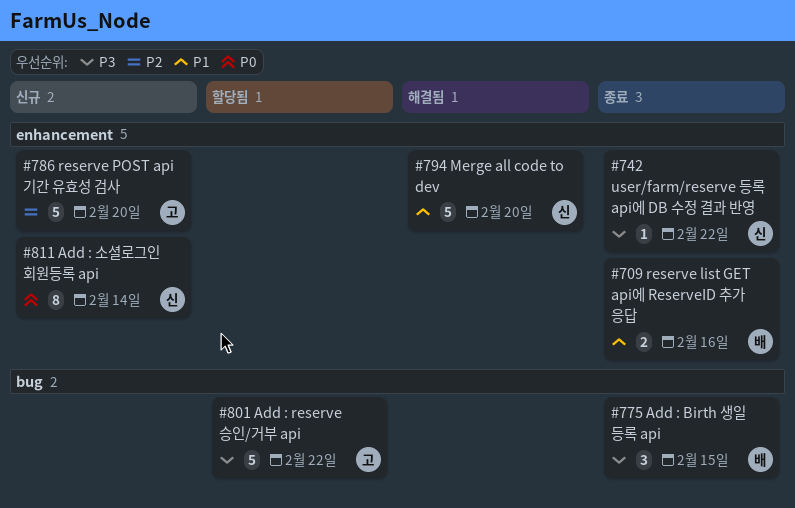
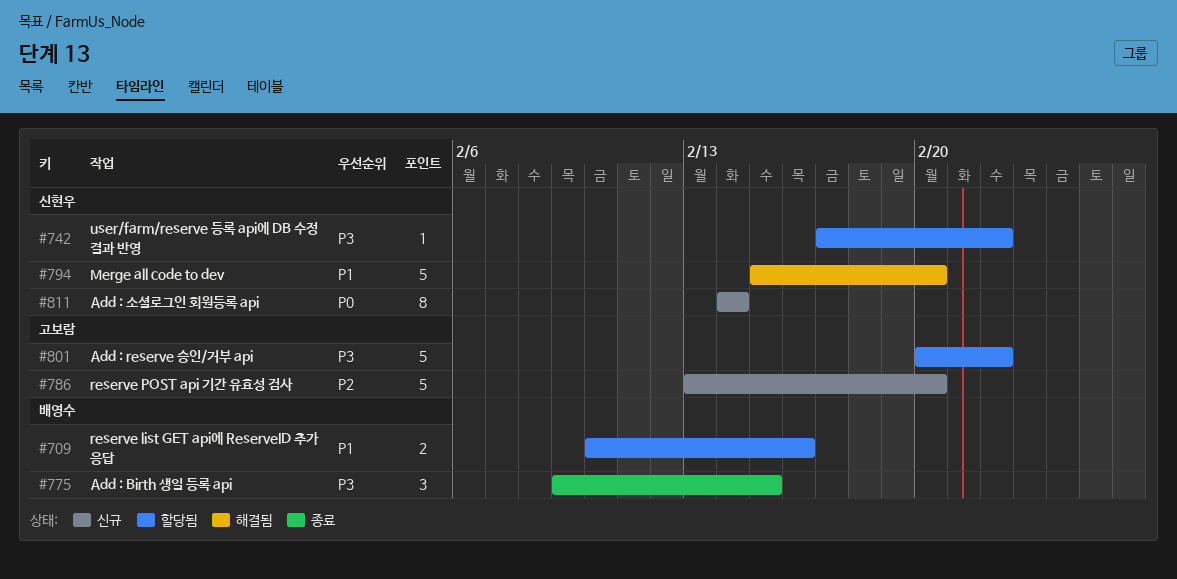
#709, status: 종료 -> 할당됨
#742, status: 종료 -> 할당됨

